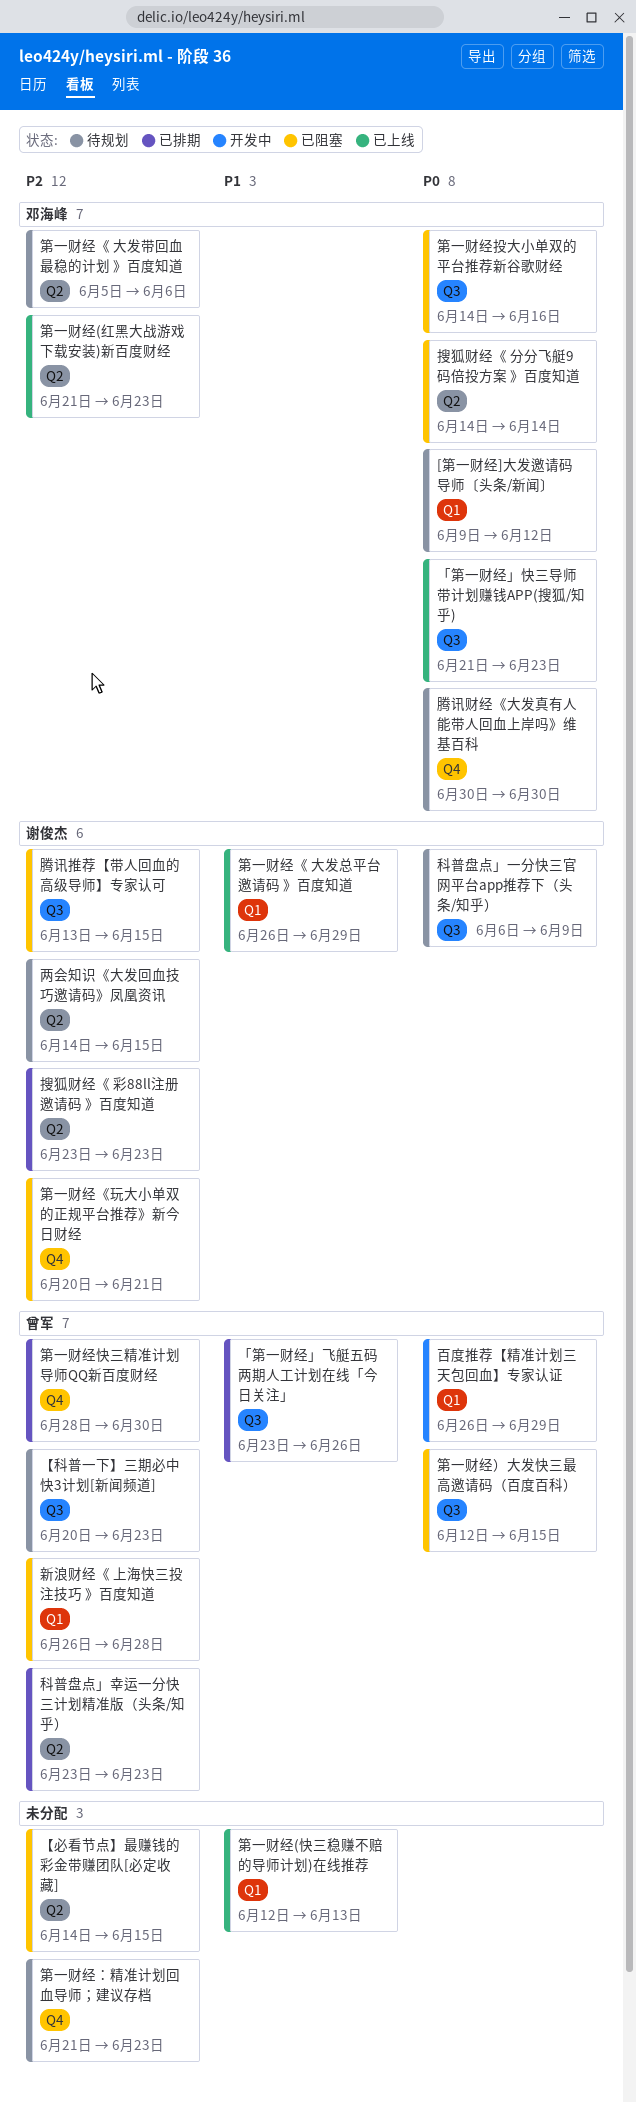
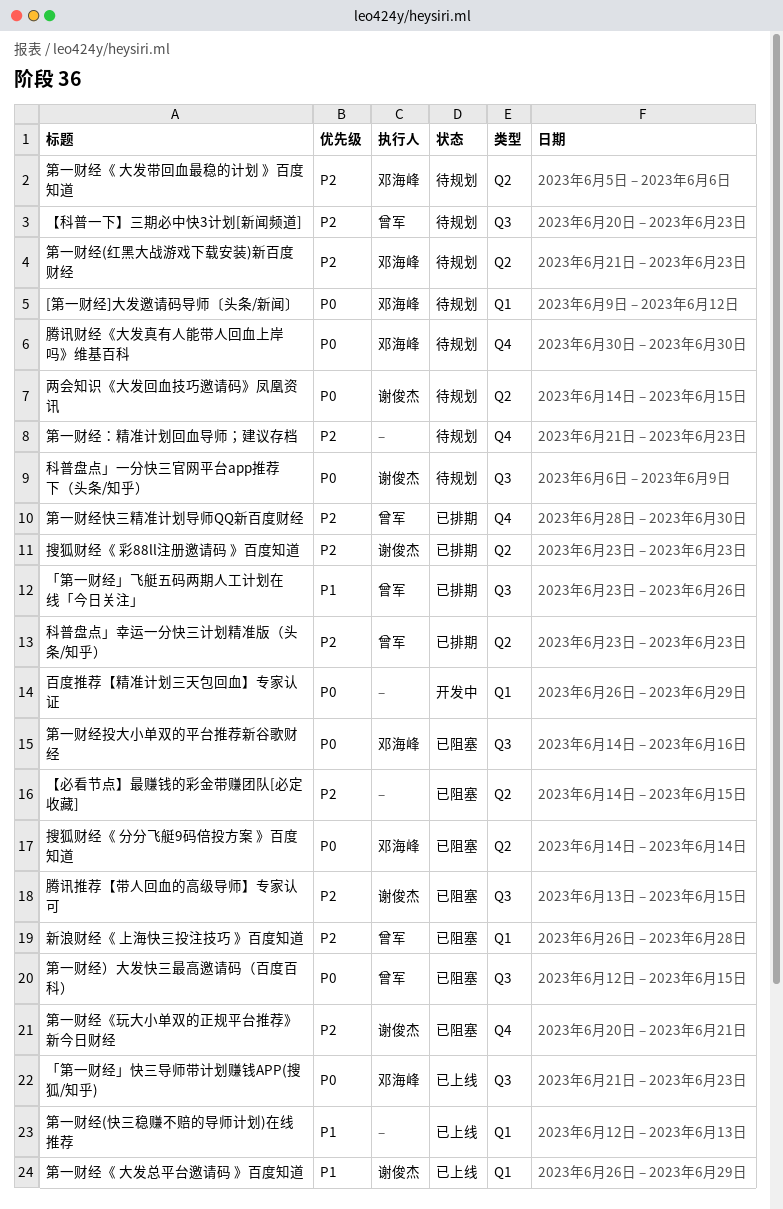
两会知识《大发回血技巧邀请码》凤凰资讯, priority: P2 -> P0
百度推荐【精准计划三天包回血】专家认证, owner: 曾军 -> none
第一财经(红黑大战游戏下载安装)新百度财经, status: 已上线 -> 待规划

